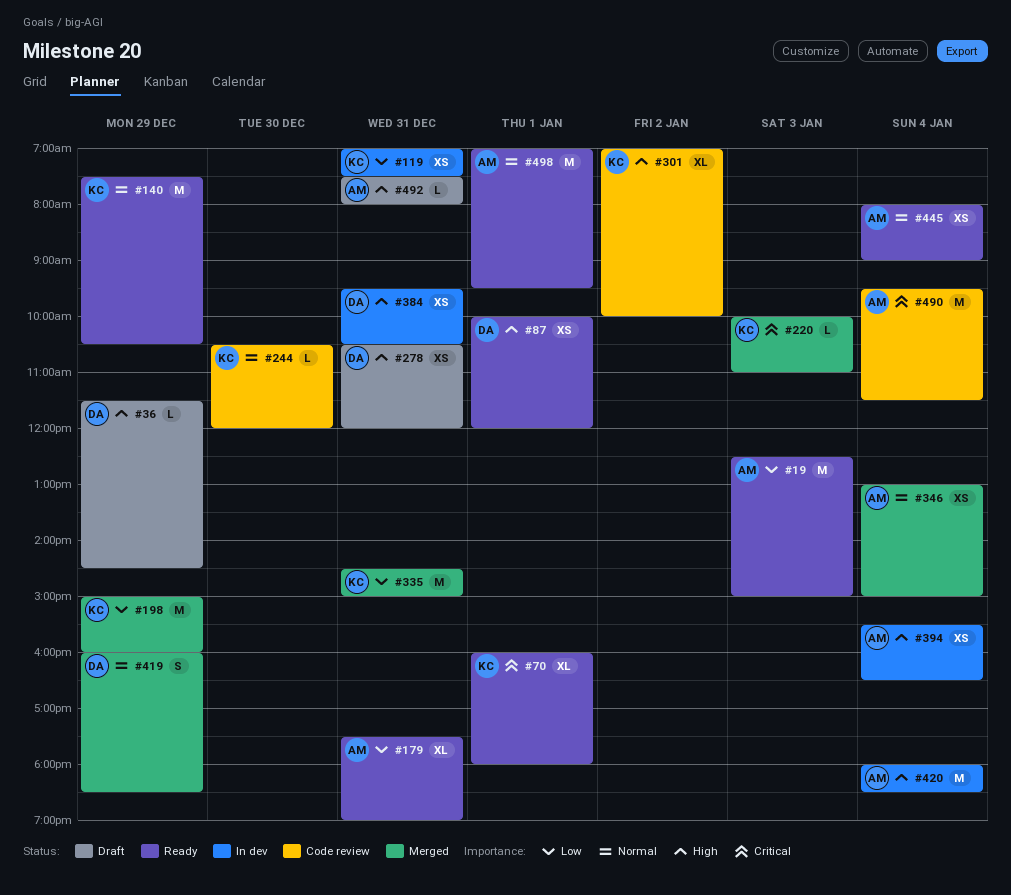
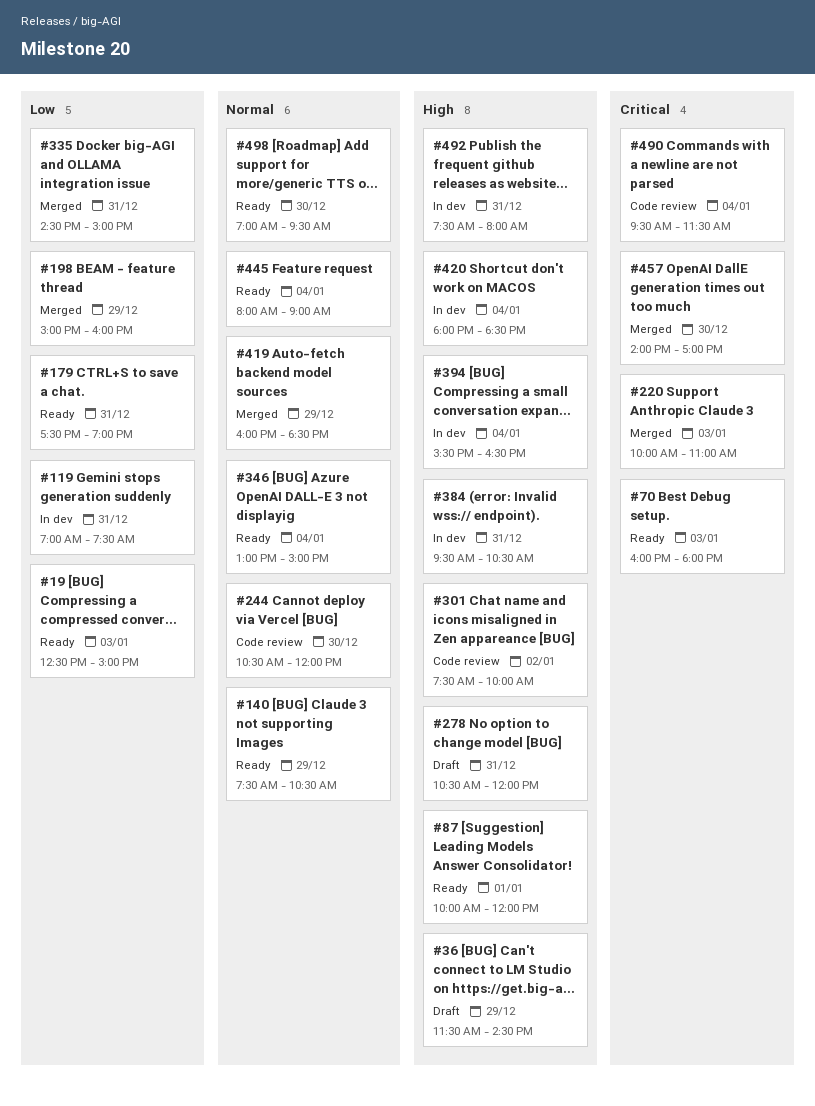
#70, day: Jan 1 -> Jan 3
#301, begins: 07:00 -> 07:30
#346, status: Merged -> Ready
#457: none -> present
#492, status: Draft -> In dev
#498, day: Jan 1 -> Dec 30

